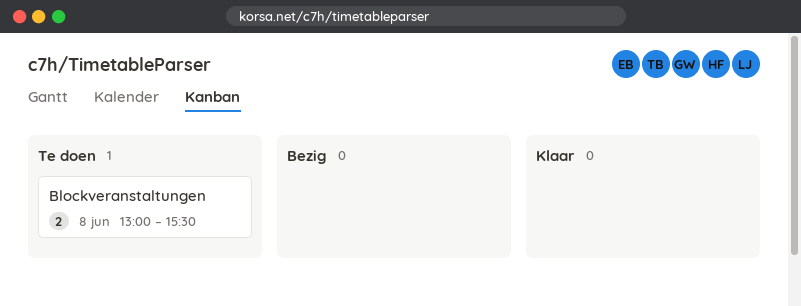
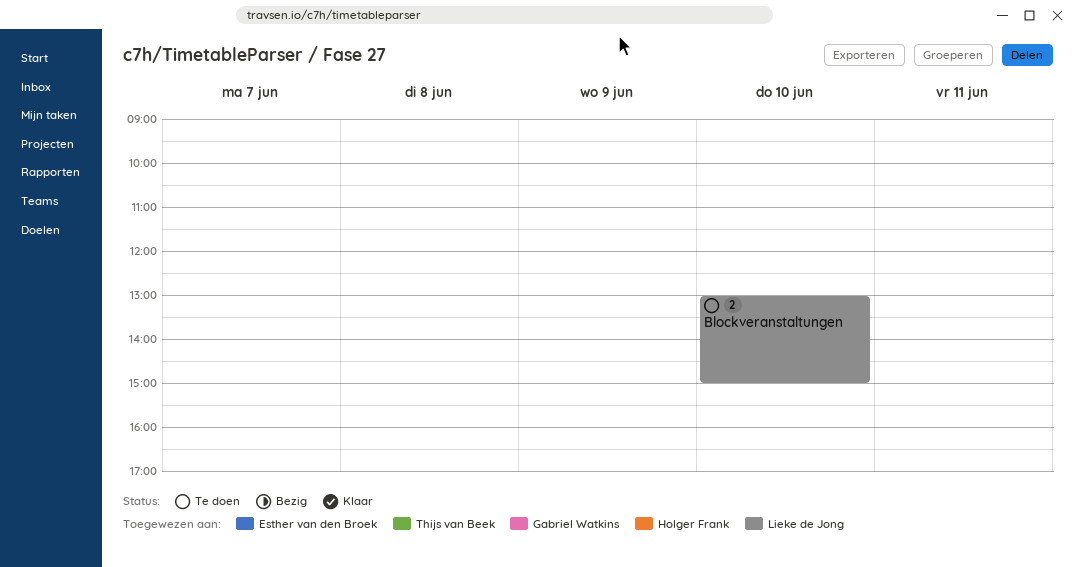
Blockveranstaltungen, day: Jun 8 -> Jun 10
Blockveranstaltungen, ends: 15:30 -> 15:00

